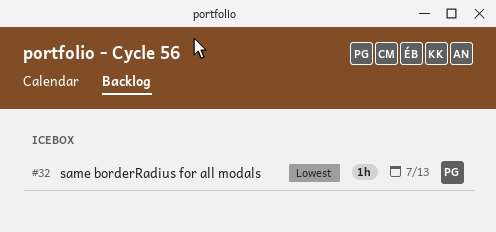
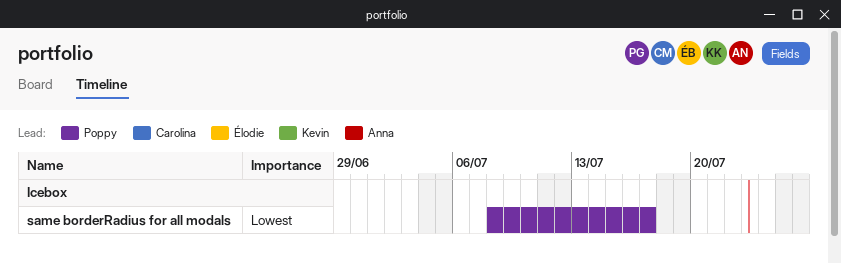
same borderRadius for all modals, due: Jul 13 -> Jul 17

